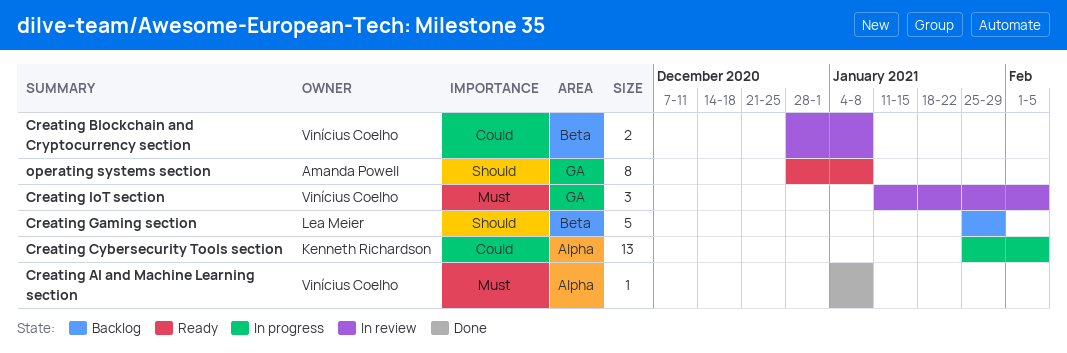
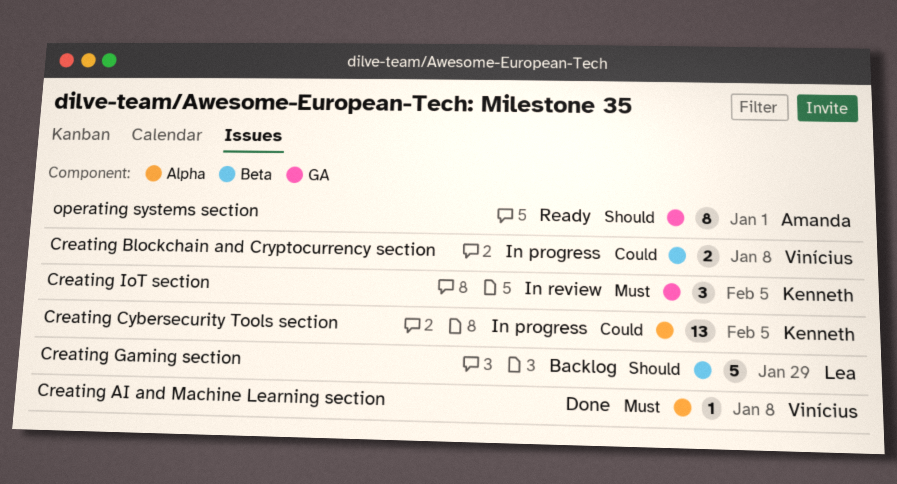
Creating Blockchain and Cryptocurrency section, status: In review -> In progress
Creating IoT section, owner: Vinícius Coelho -> Kenneth Richardson
operating systems section, due: Jan 8 -> Jan 1

